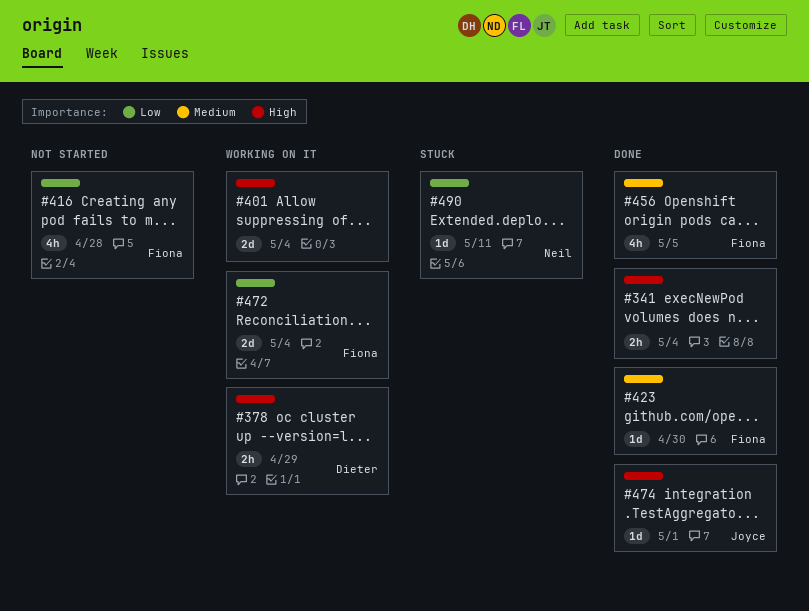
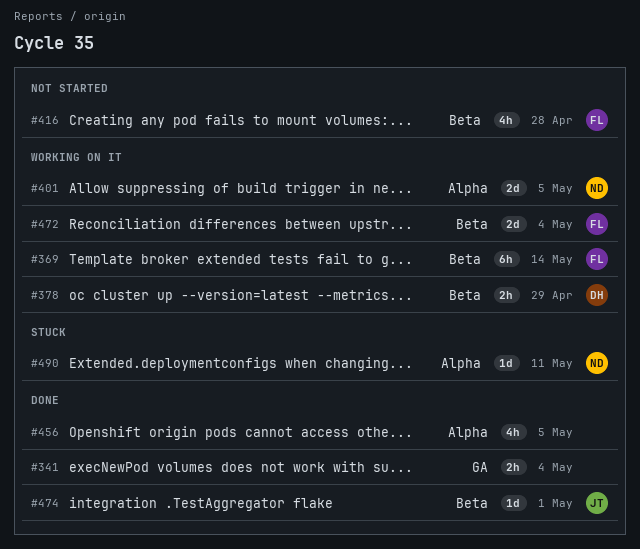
#369: none -> present
#401, owner: none -> Neil
#401, due: May 4 -> May 5
#423: present -> none
#456, owner: Fiona -> none

